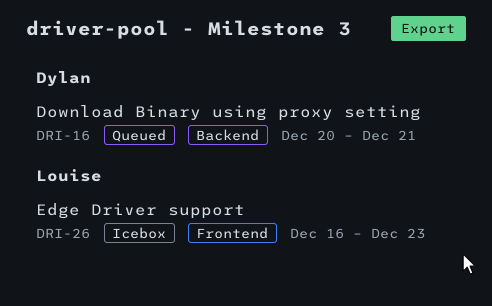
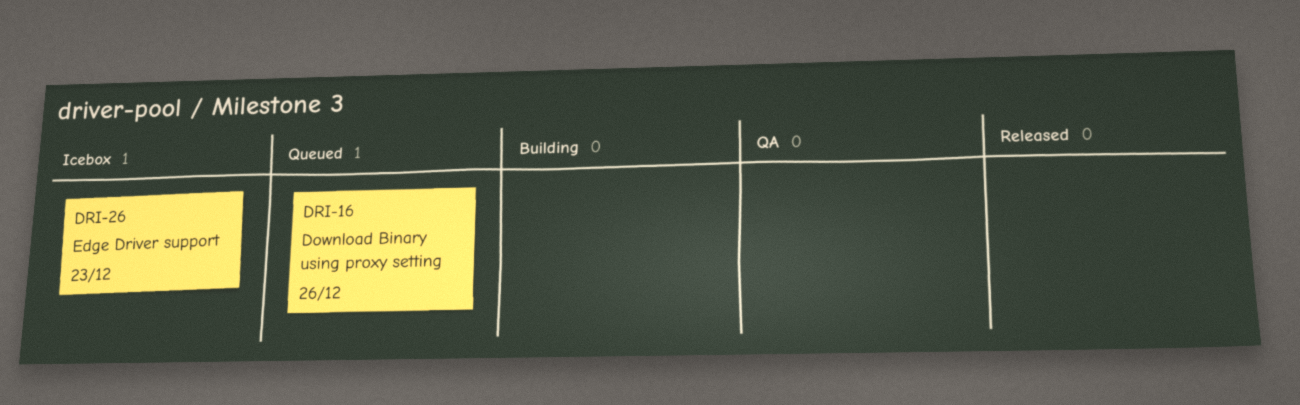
DRI-16, due: Dec 21 -> Dec 26

